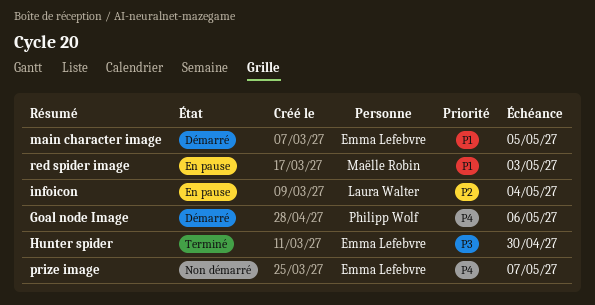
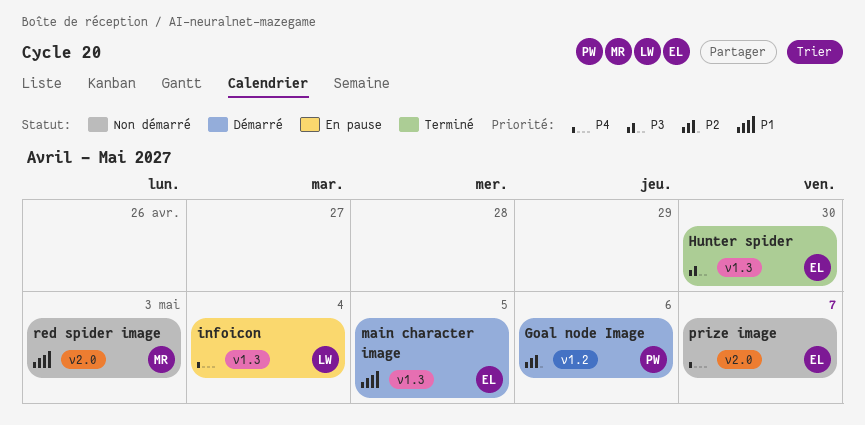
Goal node Image, priority: P4 -> P2
infoicon, priority: P2 -> P4
red spider image, status: En pause -> Non démarré

